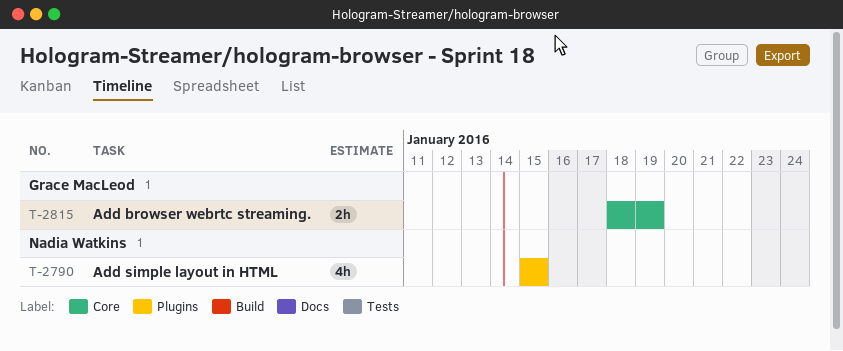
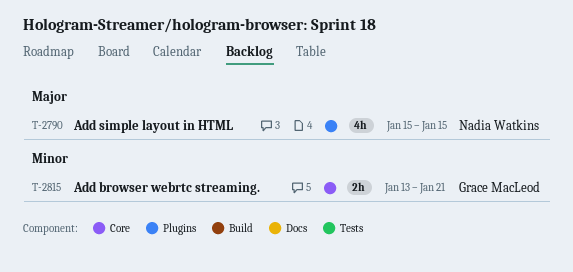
T-2815, start: Jan 18 -> Jan 13
T-2815, due: Jan 19 -> Jan 21

